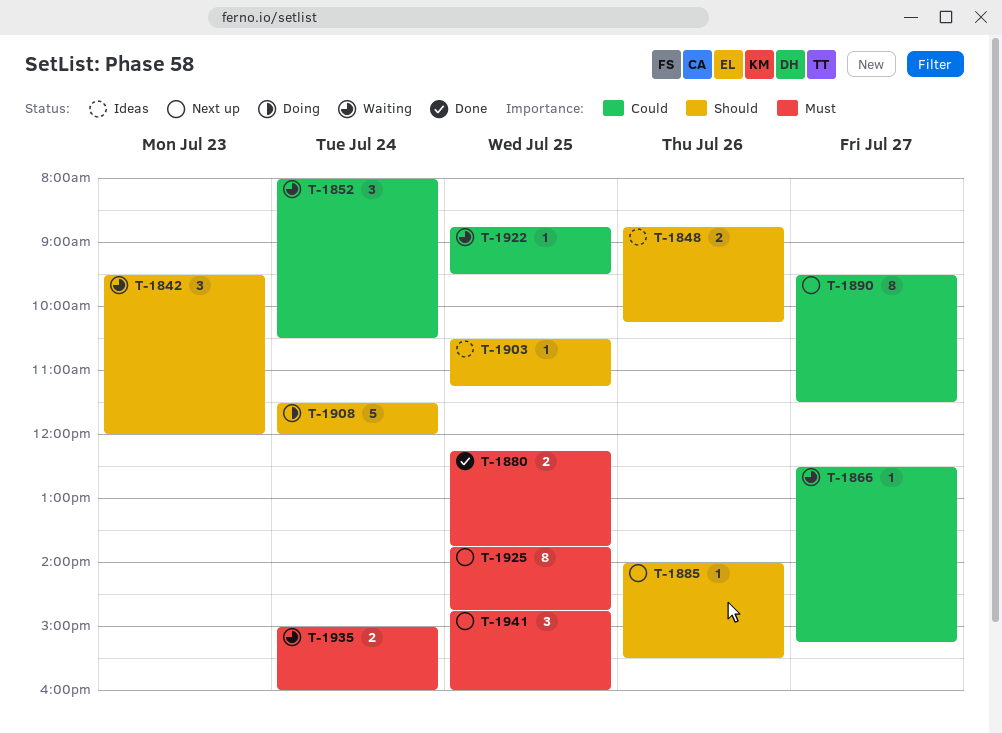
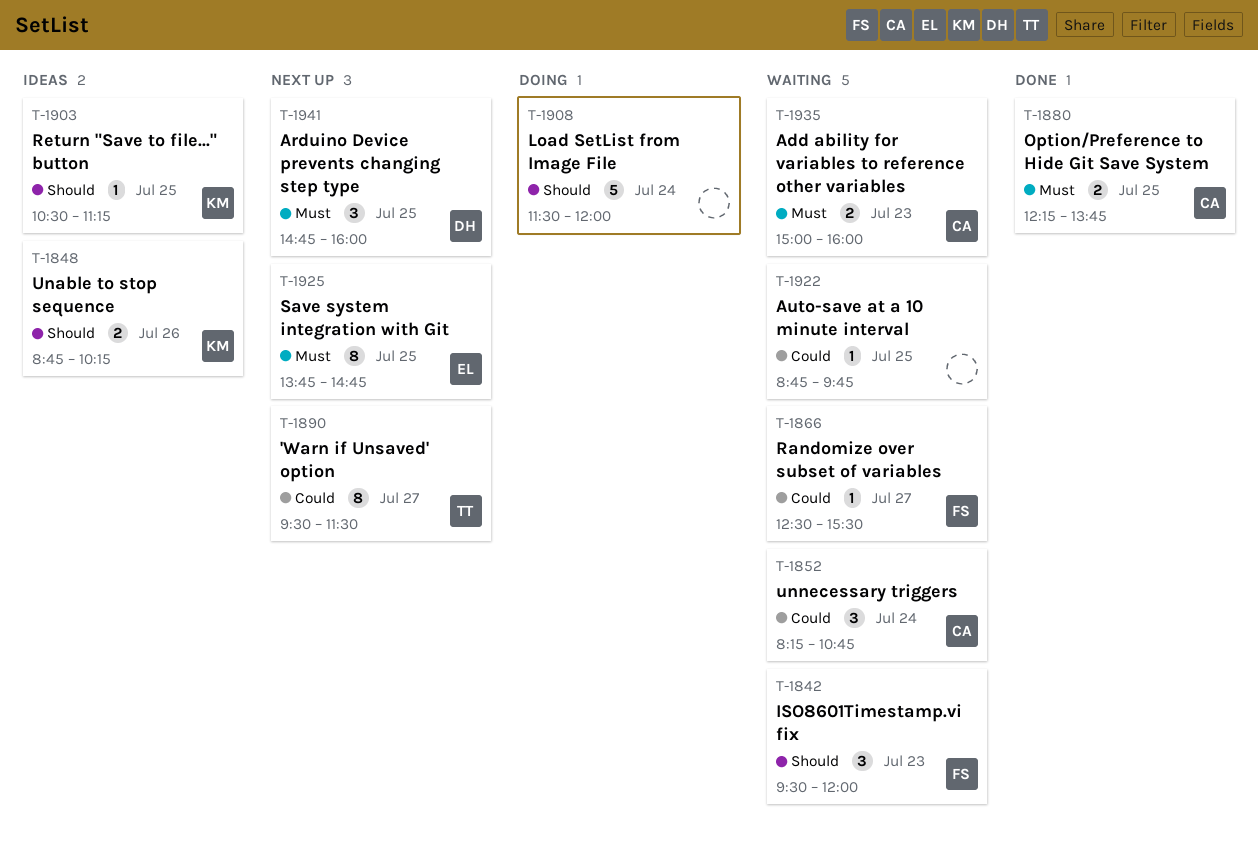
T-1852, begins: 08:00 -> 08:15
T-1852, ends: 10:30 -> 10:45
T-1866, ends: 15:15 -> 15:30
T-1885: present -> none
T-1922, ends: 09:30 -> 09:45
T-1935, day: Jul 24 -> Jul 23

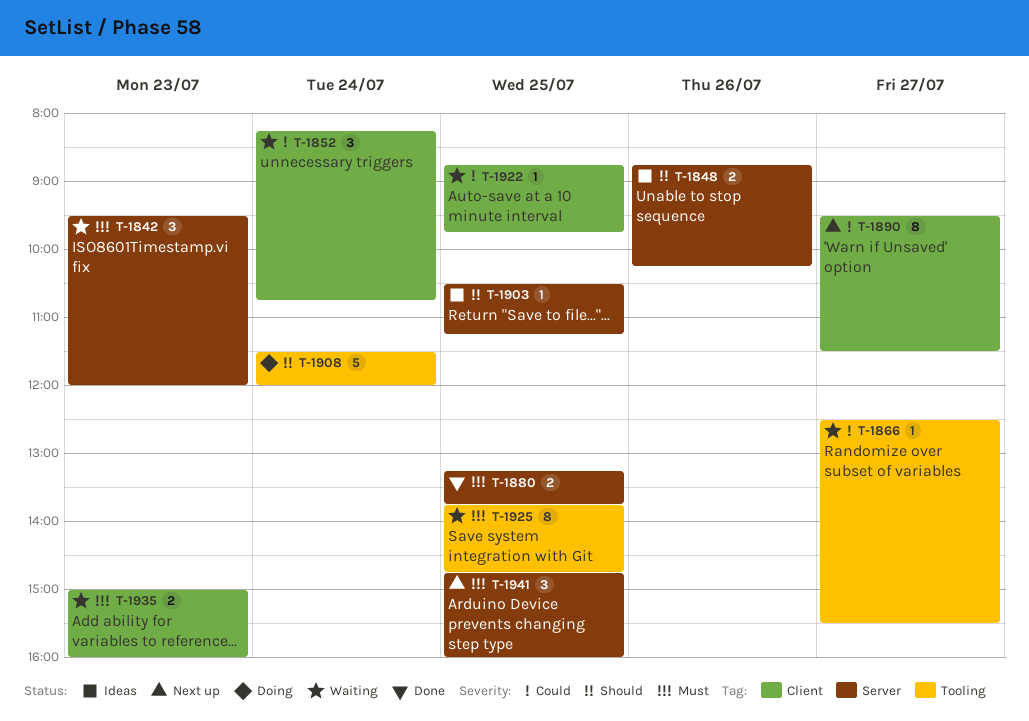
T-1842, priority: Should -> Must
T-1880, begins: 12:15 -> 13:15
T-1925, status: Next up -> Waiting

